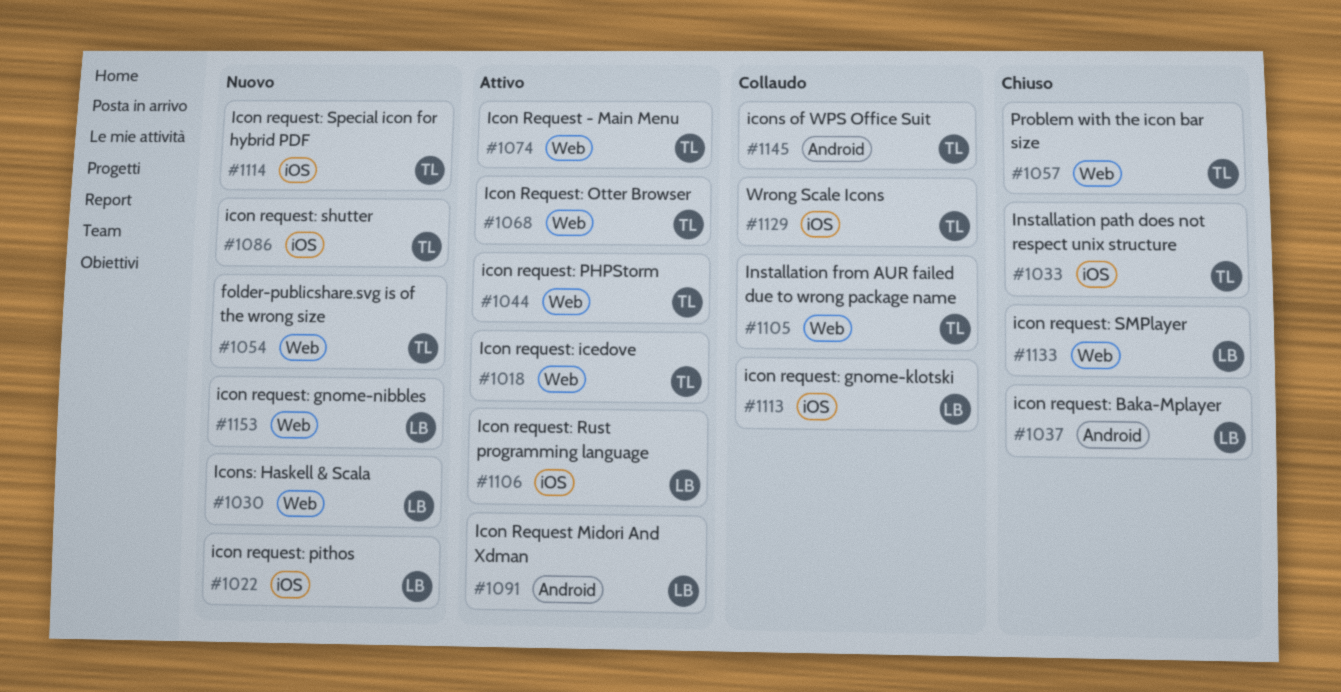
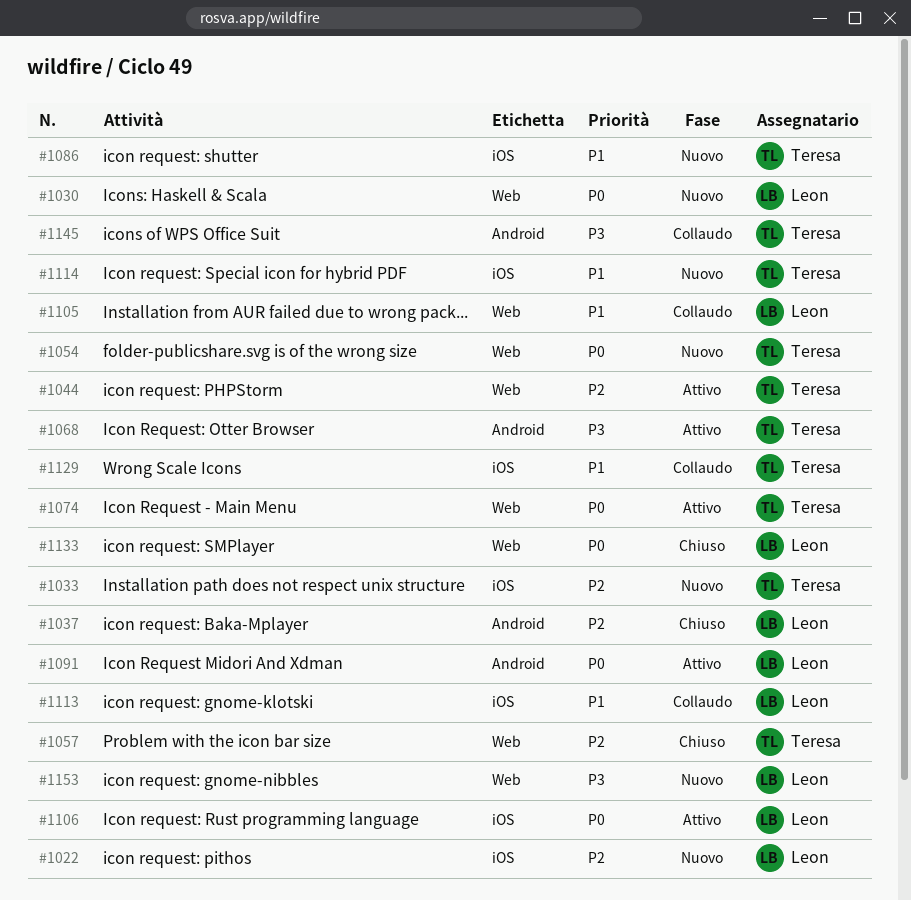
#1018: present -> none
#1033, status: Chiuso -> Nuovo
#1068, label: Web -> Android
#1105, owner: Teresa -> Leon

